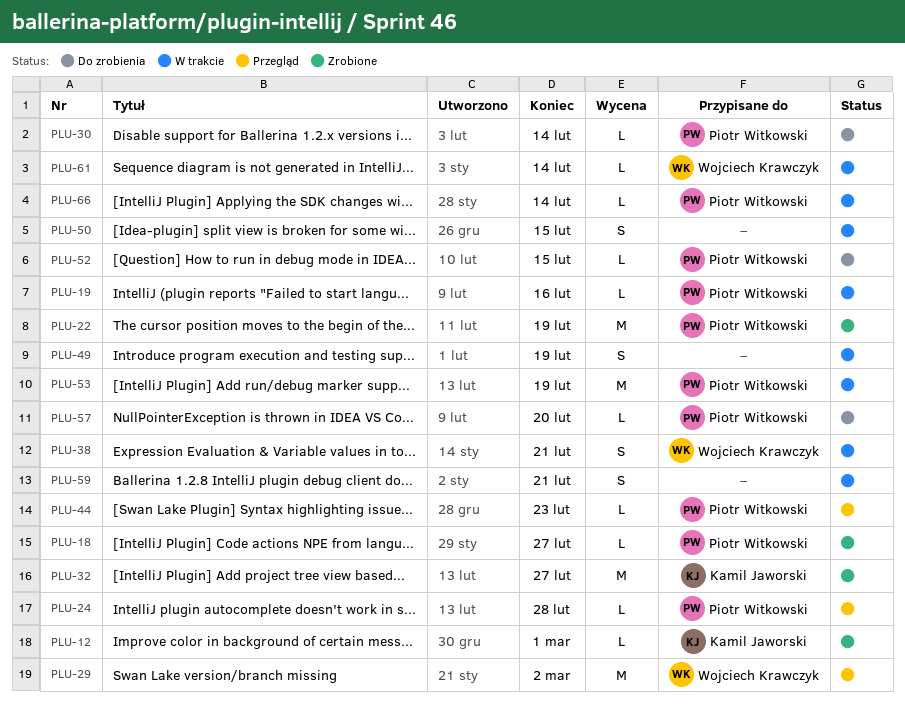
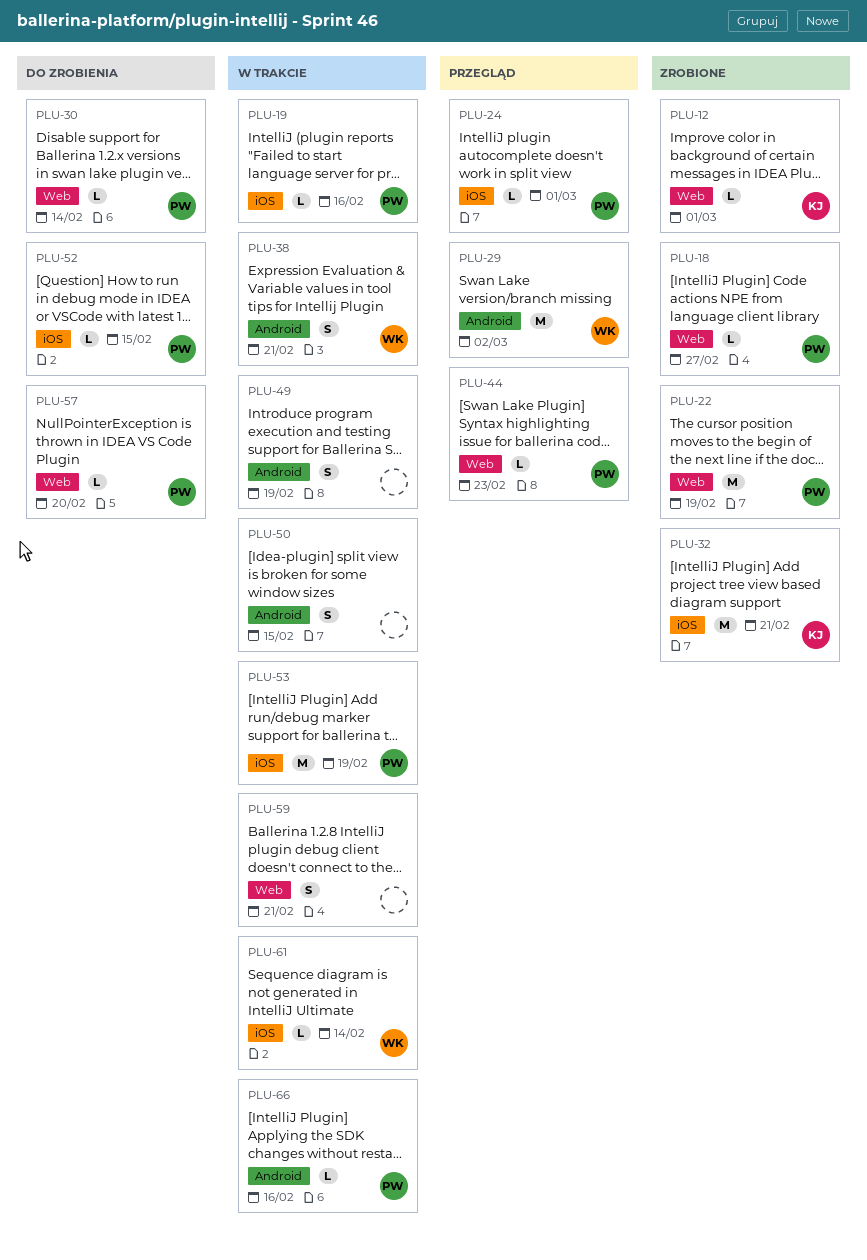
PLU-24, due: Feb 28 -> Mar 1
PLU-32, due: Feb 27 -> Feb 21
PLU-66, due: Feb 14 -> Feb 16

